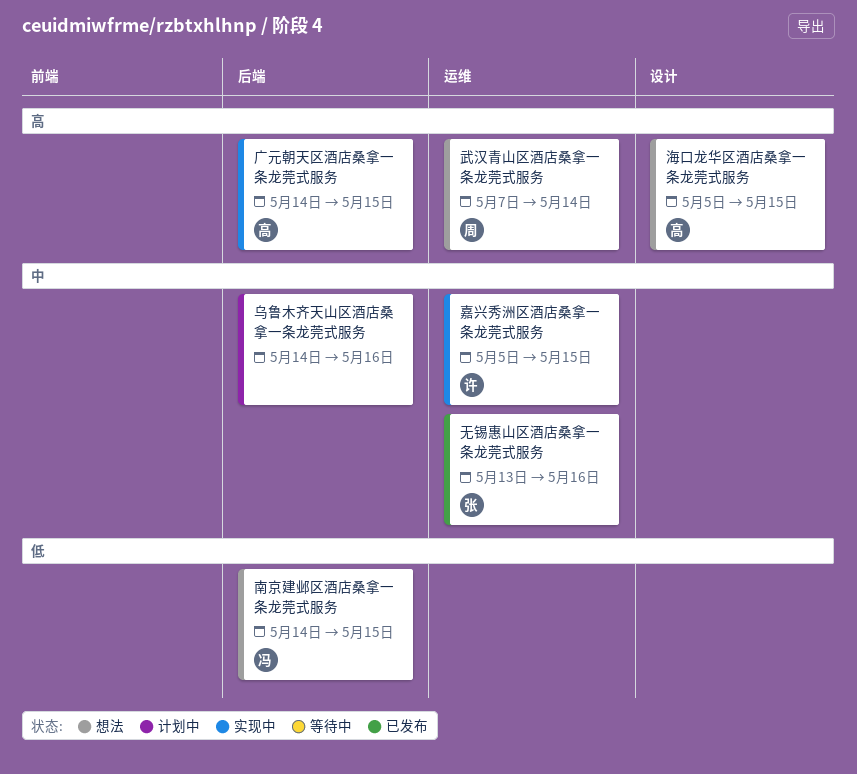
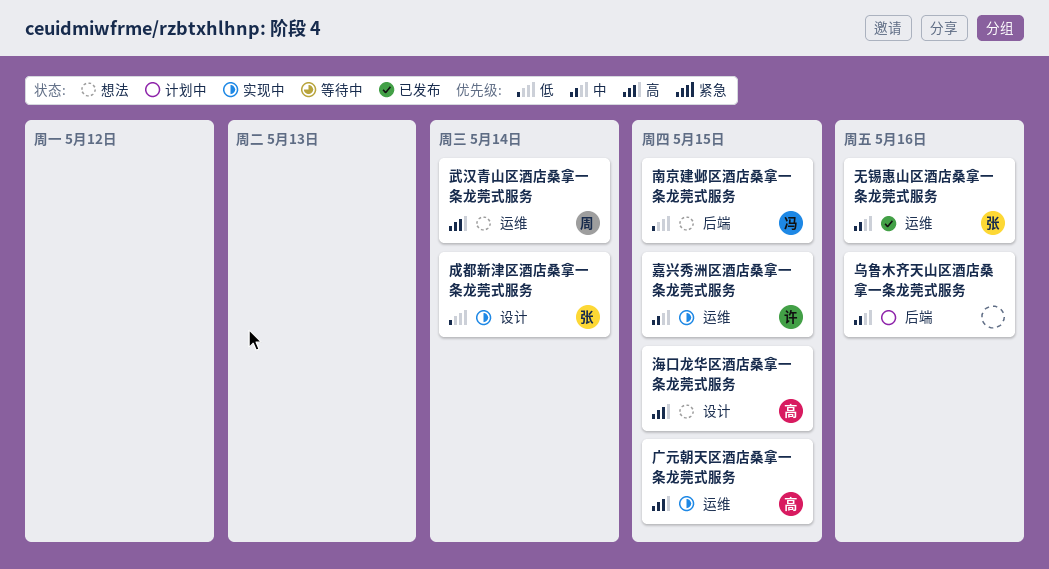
广元朝天区酒店桑拿一条龙莞式服务, label: 后端 -> 运维
成都新津区酒店桑拿一条龙莞式服务: none -> present

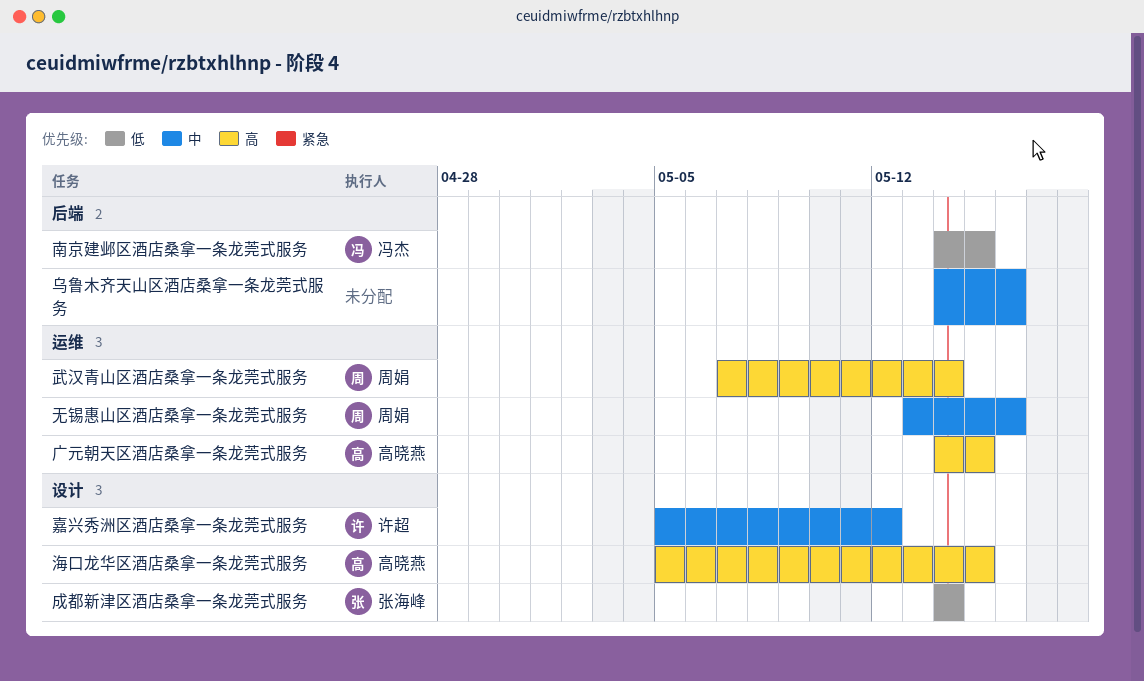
嘉兴秀洲区酒店桑拿一条龙莞式服务, label: 运维 -> 设计
嘉兴秀洲区酒店桑拿一条龙莞式服务, due: May 15 -> May 12
无锡惠山区酒店桑拿一条龙莞式服务, owner: 张海峰 -> 周娟

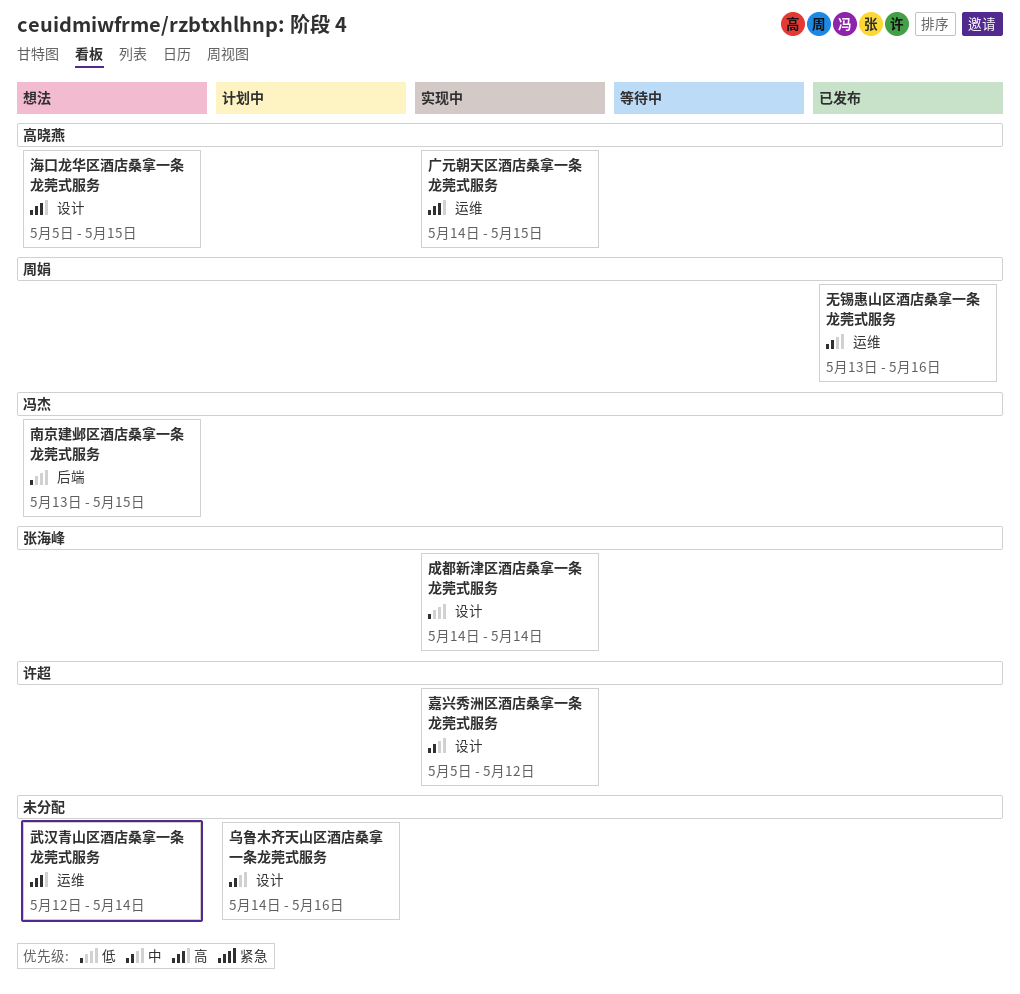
乌鲁木齐天山区酒店桑拿一条龙莞式服务, label: 后端 -> 设计
南京建邺区酒店桑拿一条龙莞式服务, start: May 14 -> May 13
武汉青山区酒店桑拿一条龙莞式服务, owner: 周娟 -> none
武汉青山区酒店桑拿一条龙莞式服务, start: May 7 -> May 12

